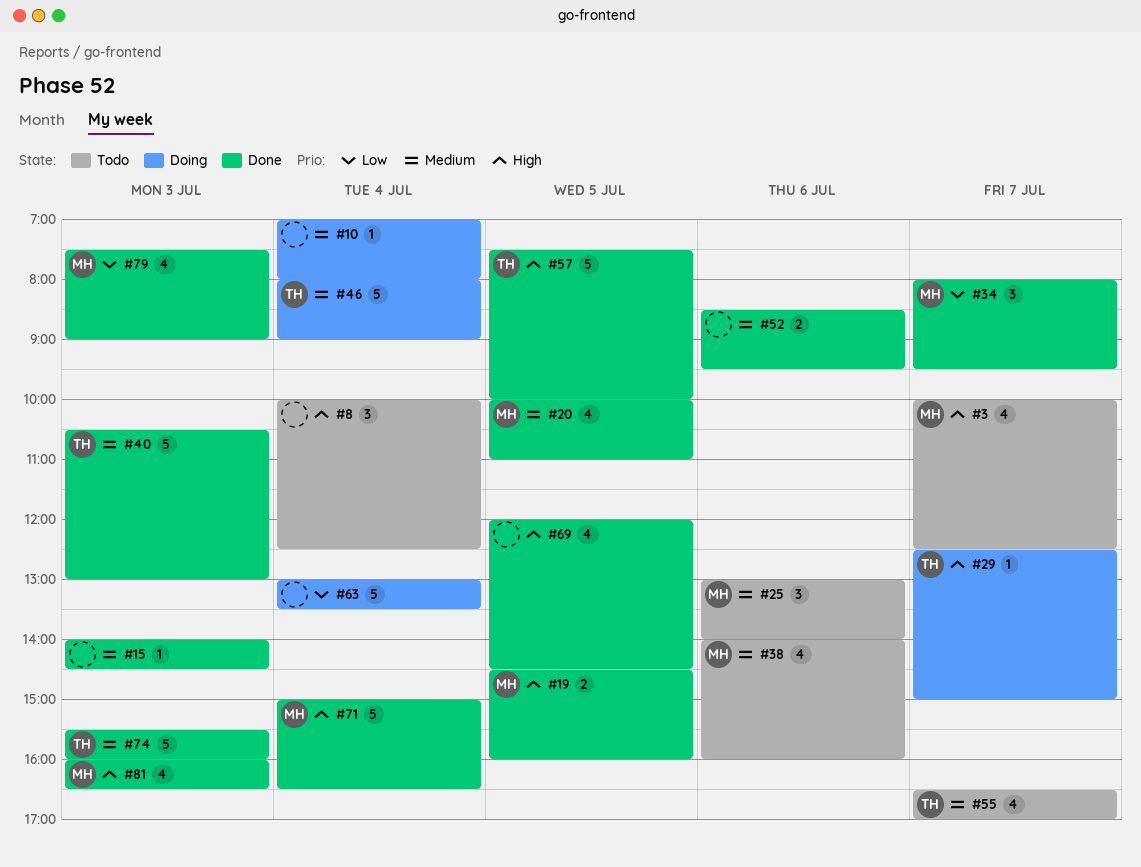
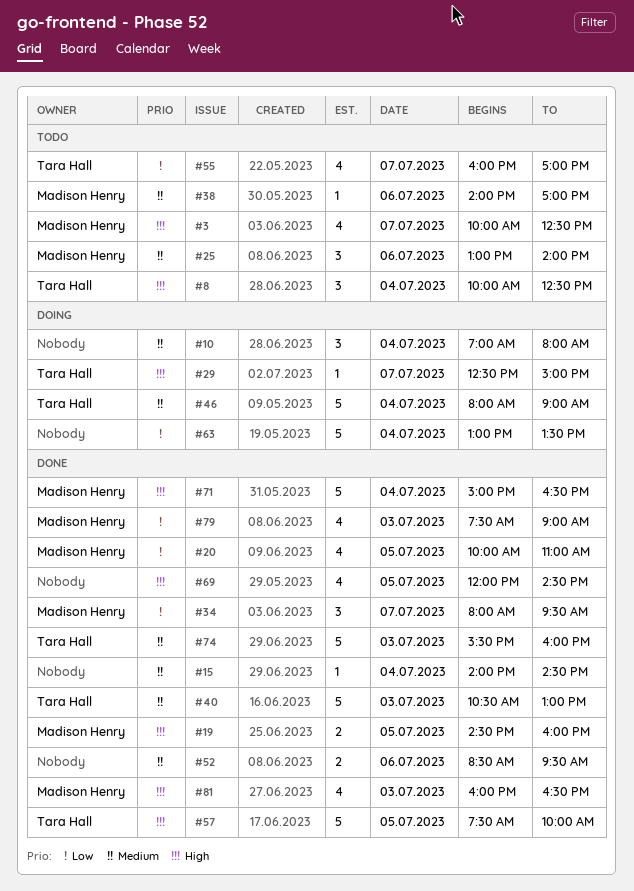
#8, owner: none -> Tara Hall
#10, estimate: 1 -> 3
#15, day: Jul 3 -> Jul 4
#20, priority: Medium -> Low
#38, estimate: 4 -> 1
#38, ends: 16:00 -> 17:00
#55, priority: Medium -> Low
#55, begins: 16:30 -> 16:00

